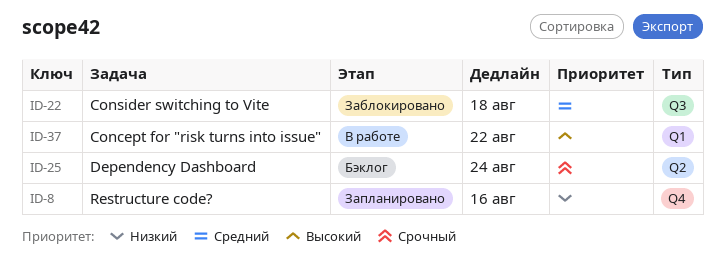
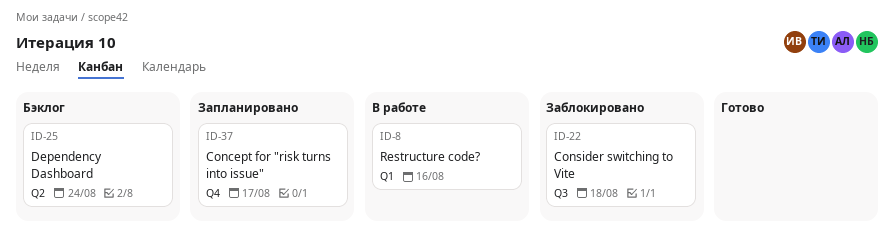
ID-8, status: Запланировано -> В работе
ID-8, label: Q4 -> Q1
ID-37, status: В работе -> Запланировано
ID-37, label: Q1 -> Q4
ID-37, due: Aug 22 -> Aug 17

